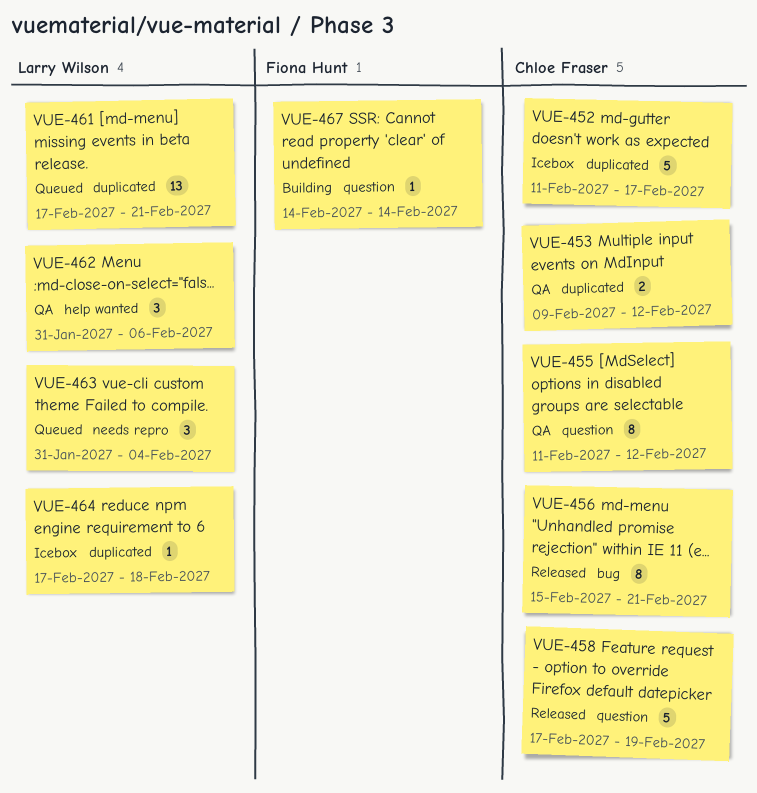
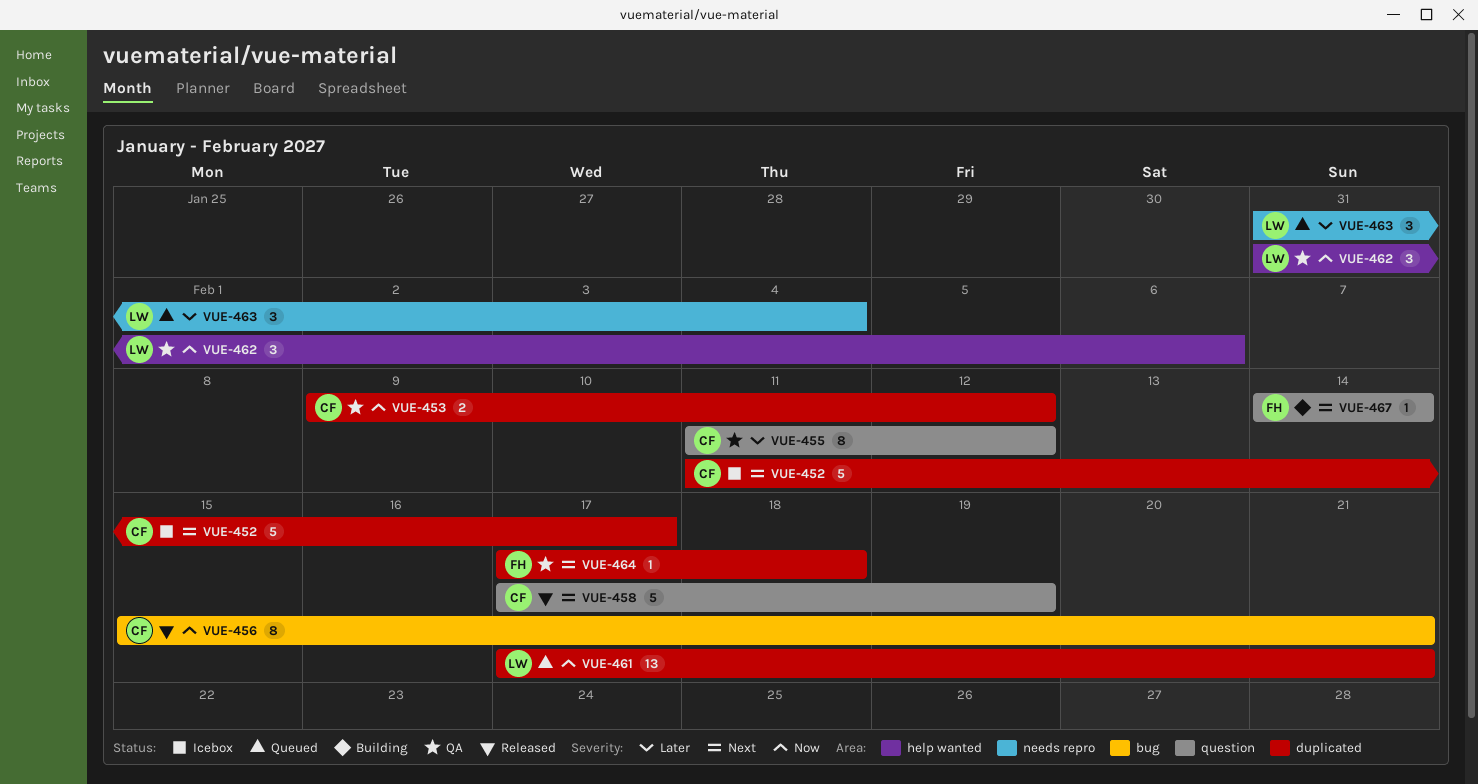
VUE-464, status: Icebox -> QA
VUE-464, owner: Larry Wilson -> Fiona Hunt

